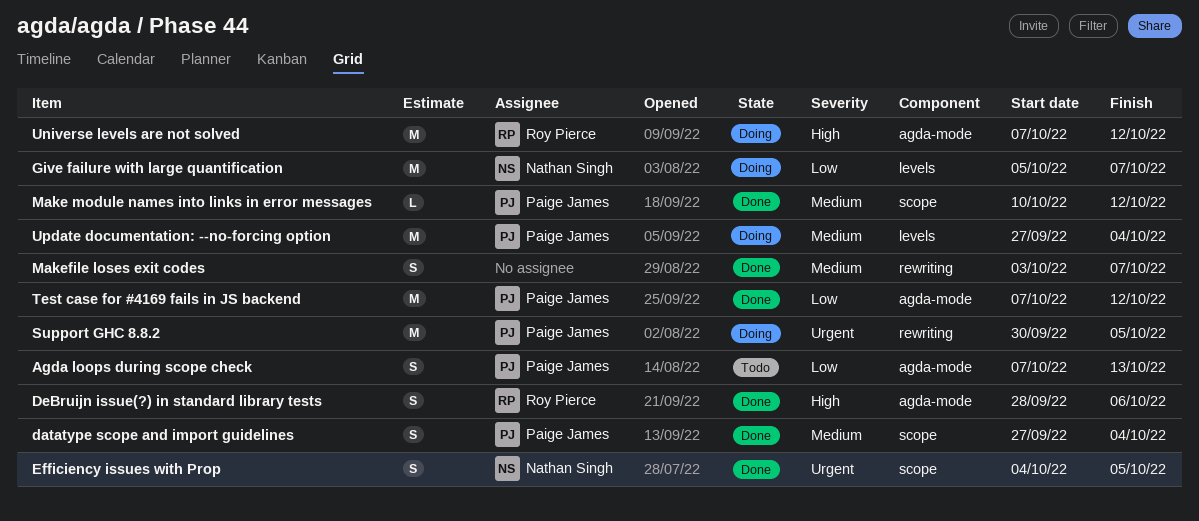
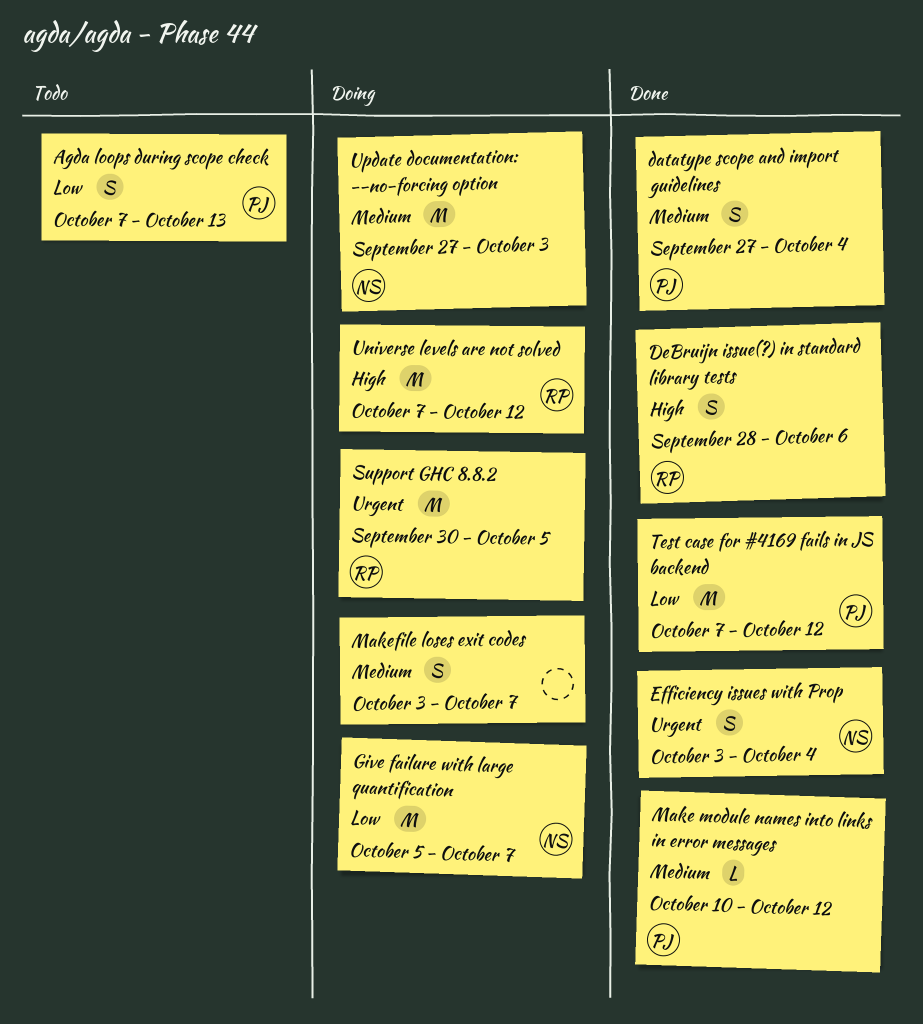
Efficiency issues with Prop, start: Oct 4 -> Oct 3
Efficiency issues with Prop, due: Oct 5 -> Oct 4
Makefile loses exit codes, status: Done -> Doing
Support GHC 8.8.2, owner: Paige James -> Roy Pierce
Update documentation: --no-forcing option, owner: Paige James -> Nathan Singh
Update documentation: --no-forcing option, due: Oct 4 -> Oct 3

